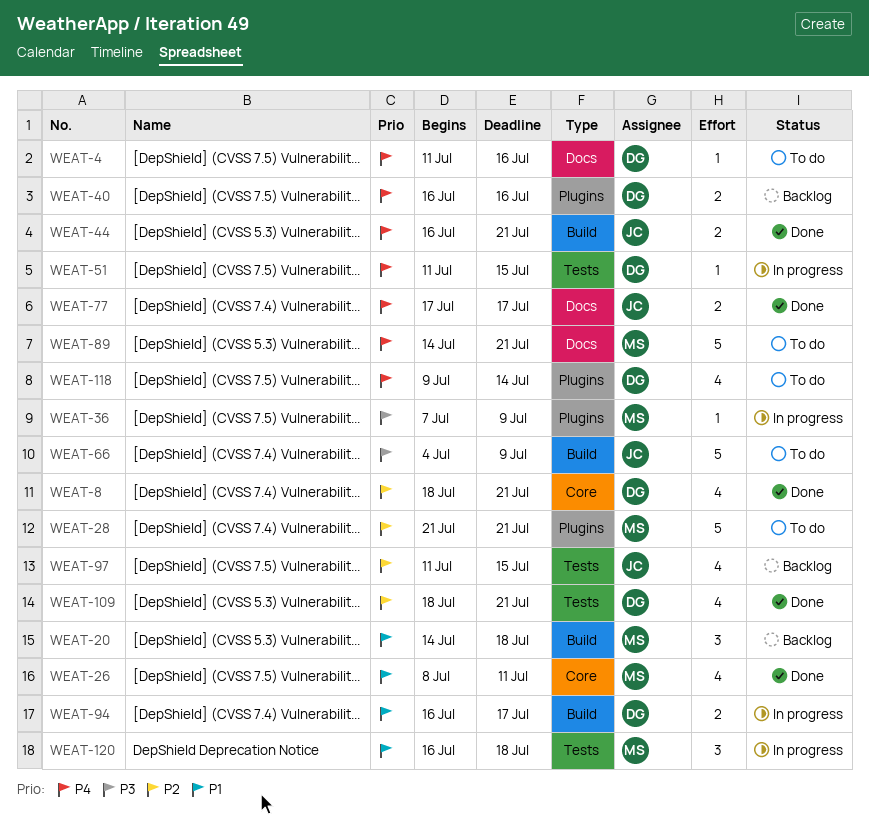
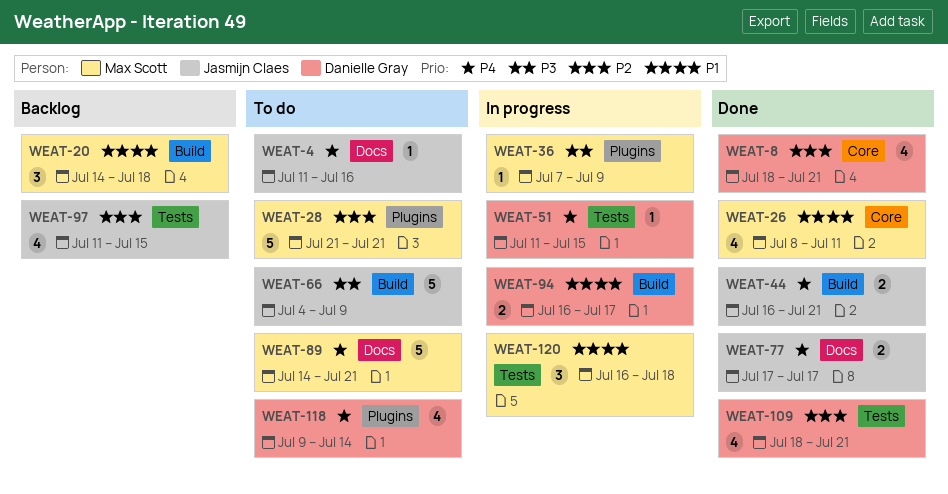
WEAT-4, owner: Danielle Gray -> Jasmijn Claes
WEAT-40: present -> none

